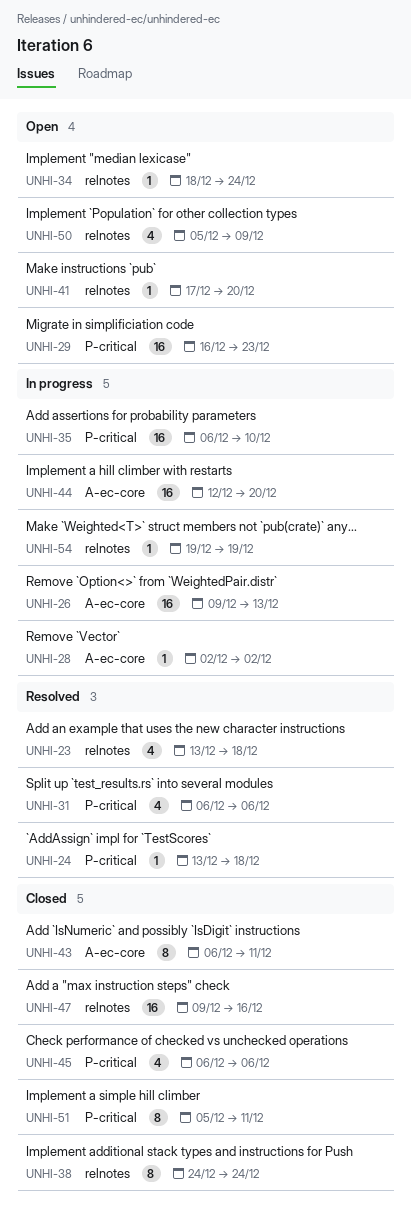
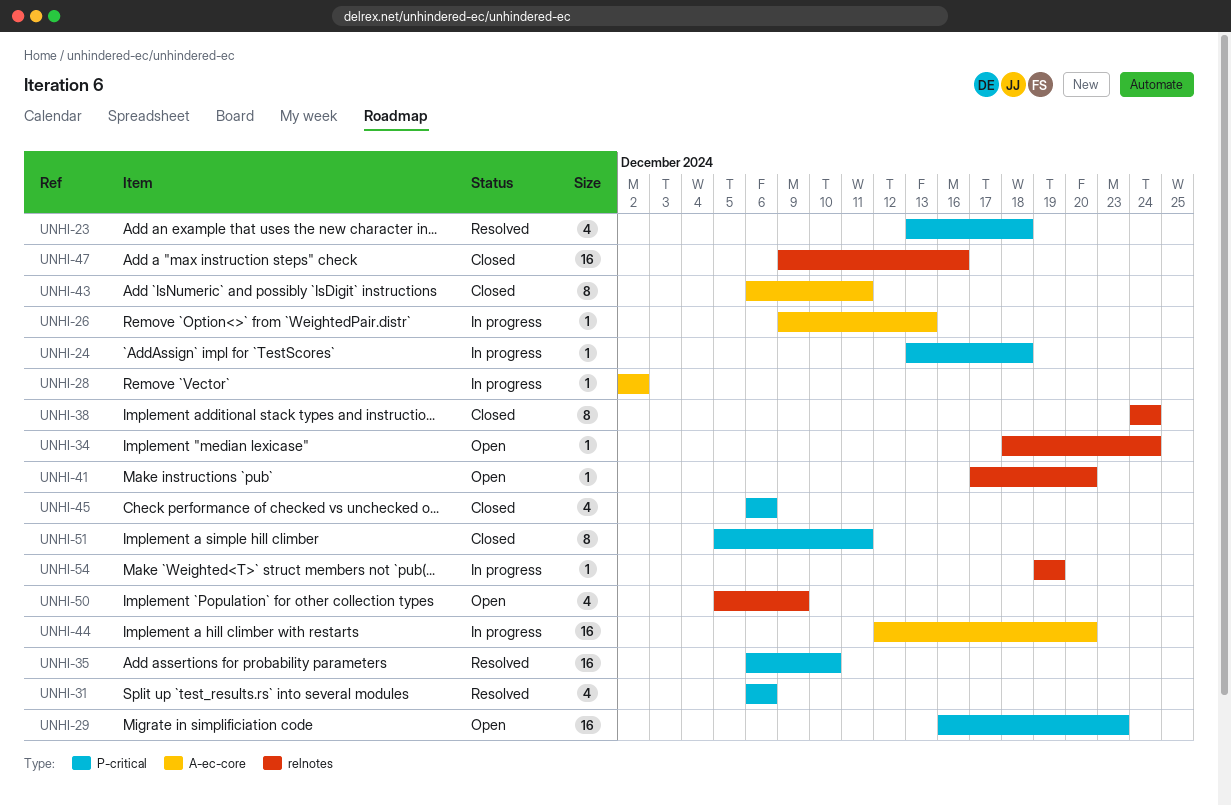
UNHI-23, label: relnotes -> P-critical
UNHI-24, status: Resolved -> In progress
UNHI-26, estimate: 16 -> 1
UNHI-35, status: In progress -> Resolved

